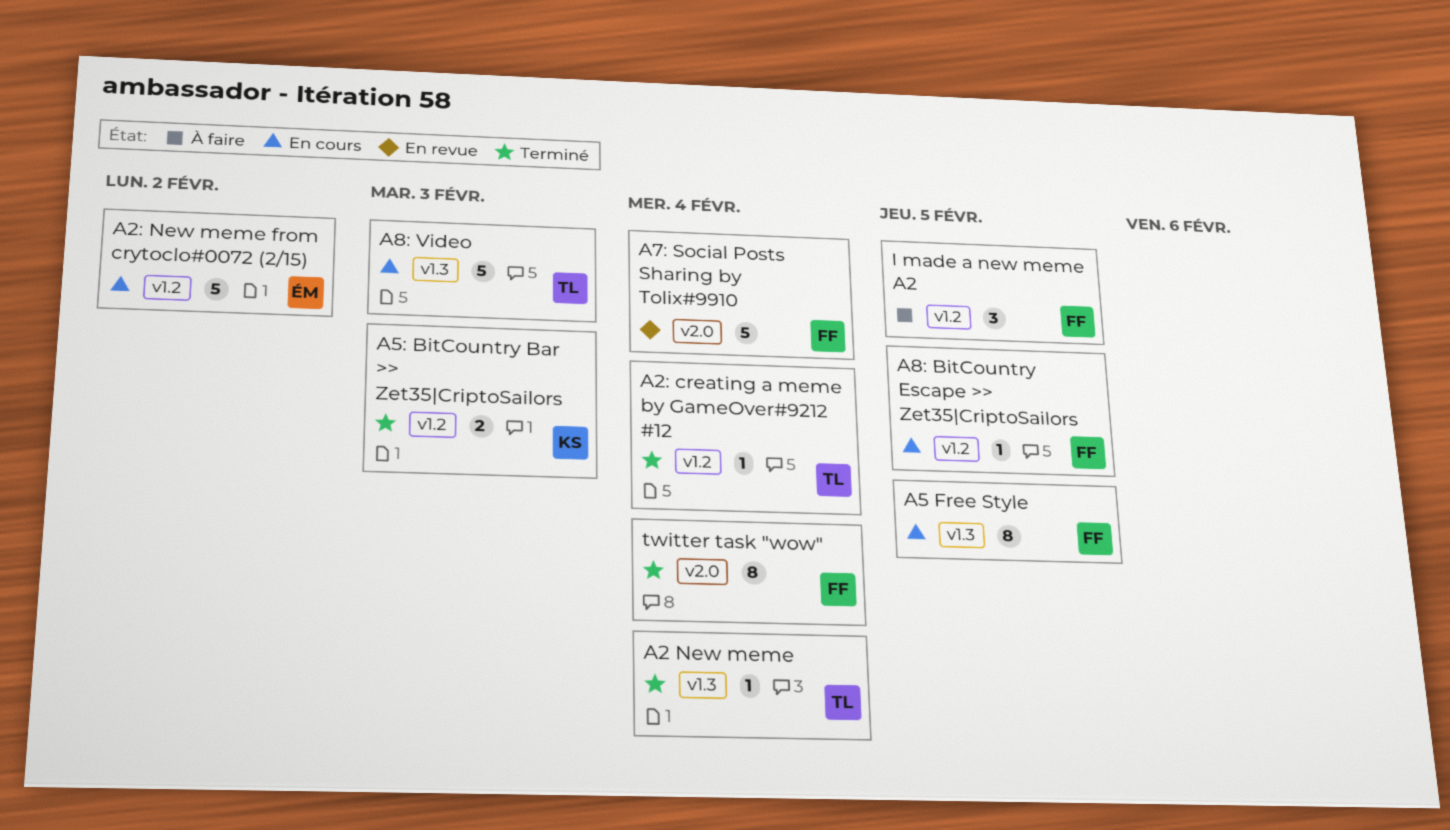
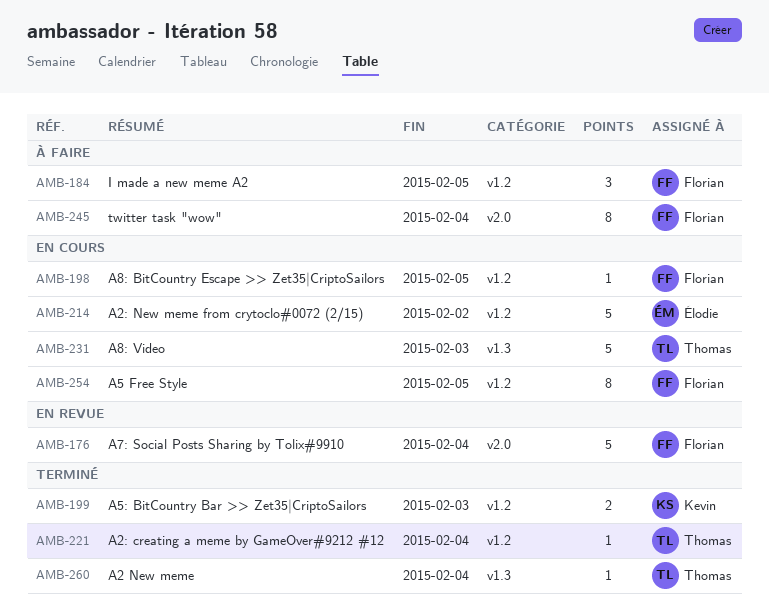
A5 Free Style, label: v1.3 -> v1.2
twitter task "wow", status: Terminé -> À faire

